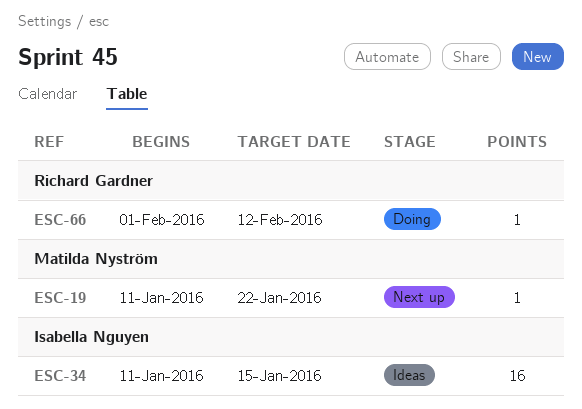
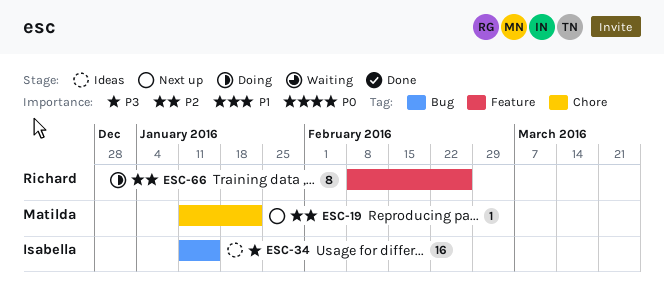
ESC-66, estimate: 1 -> 8
ESC-66, start: Feb 1 -> Feb 8
ESC-66, due: Feb 12 -> Feb 26

